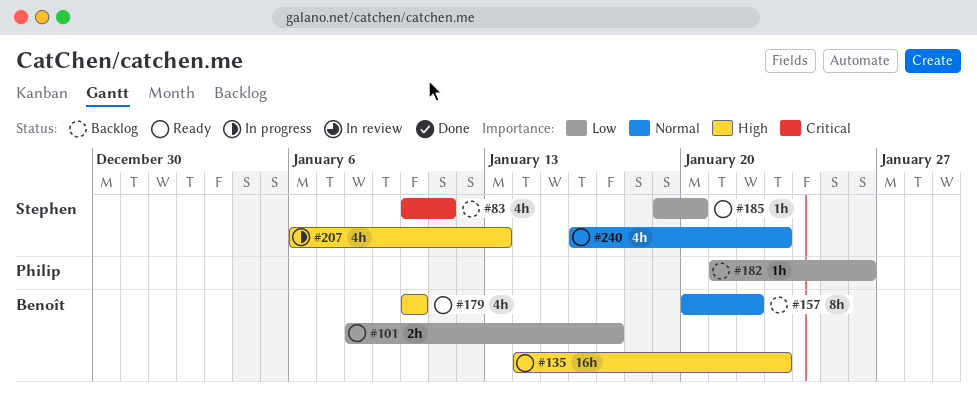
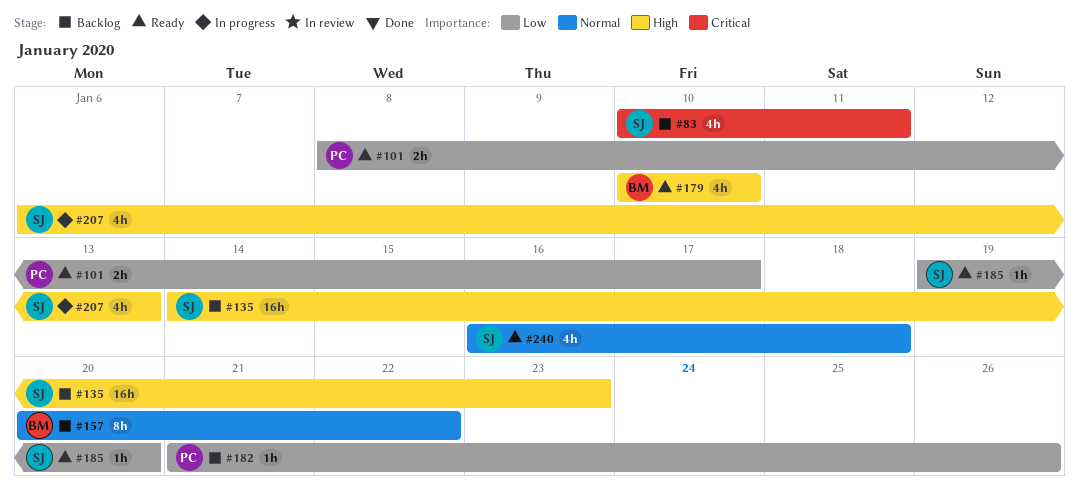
#101, owner: Benoît -> Philip
#135, status: Ready -> Backlog
#135, owner: Benoît -> Stephen
#240, due: Jan 23 -> Jan 18

